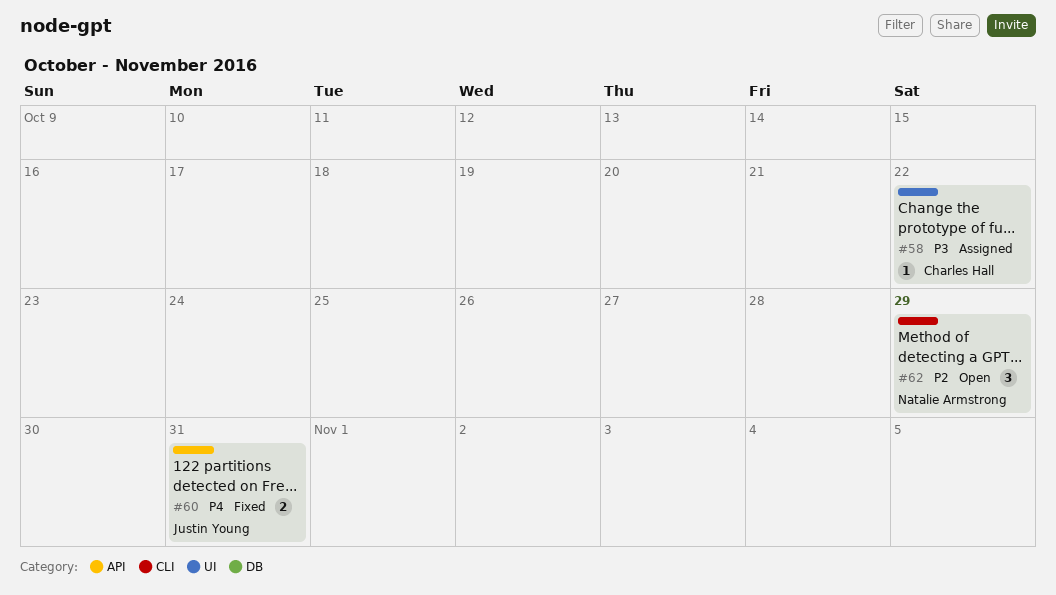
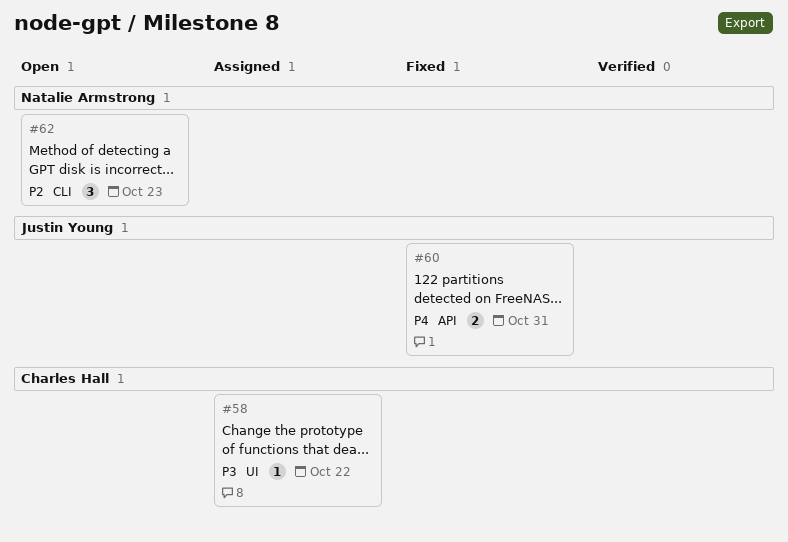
#62, due: Oct 29 -> Oct 23

